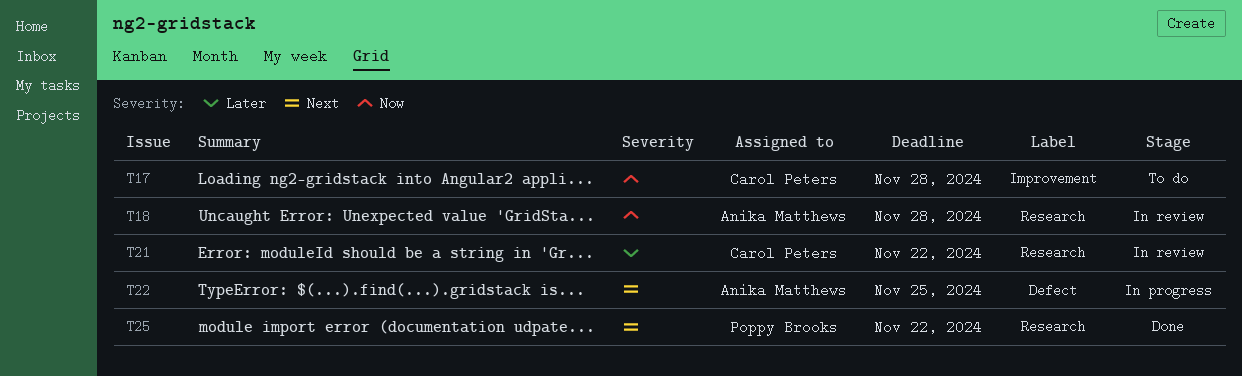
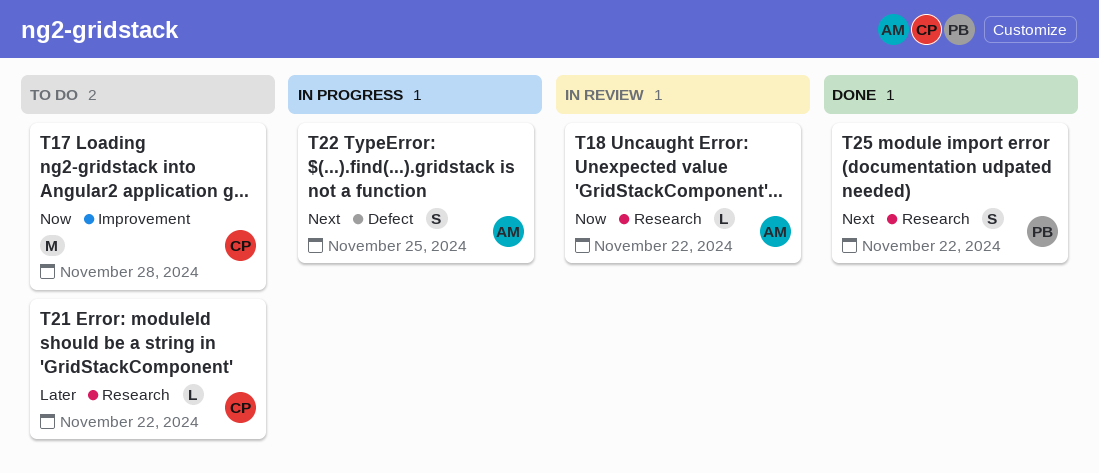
T18, due: Nov 28 -> Nov 22
T21, status: In review -> To do

